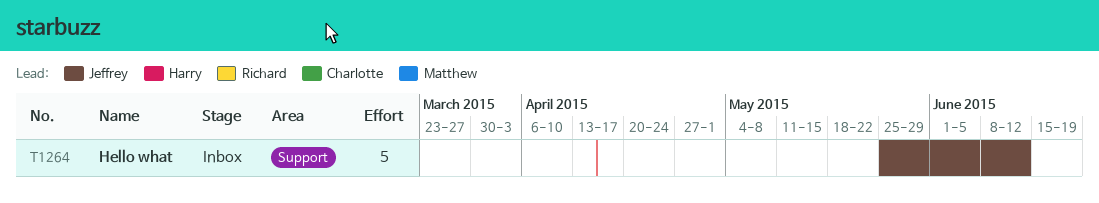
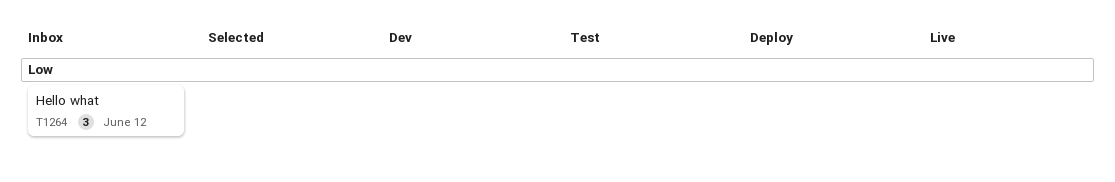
T1264, estimate: 5 -> 3

